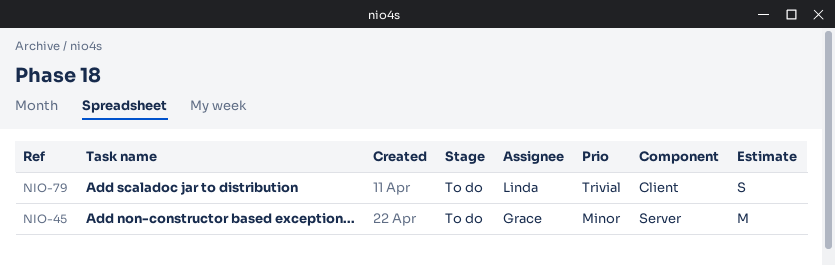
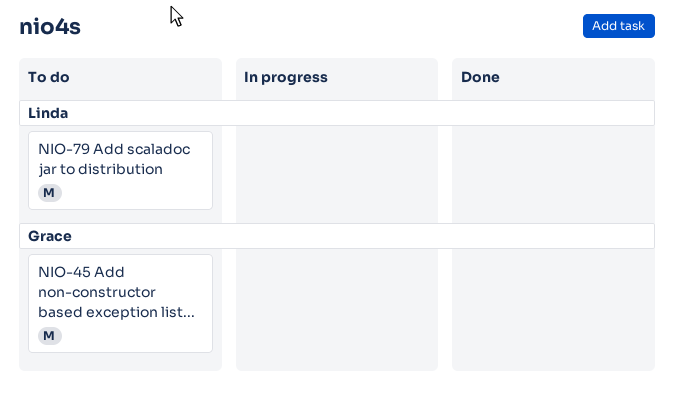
NIO-79, estimate: S -> M

